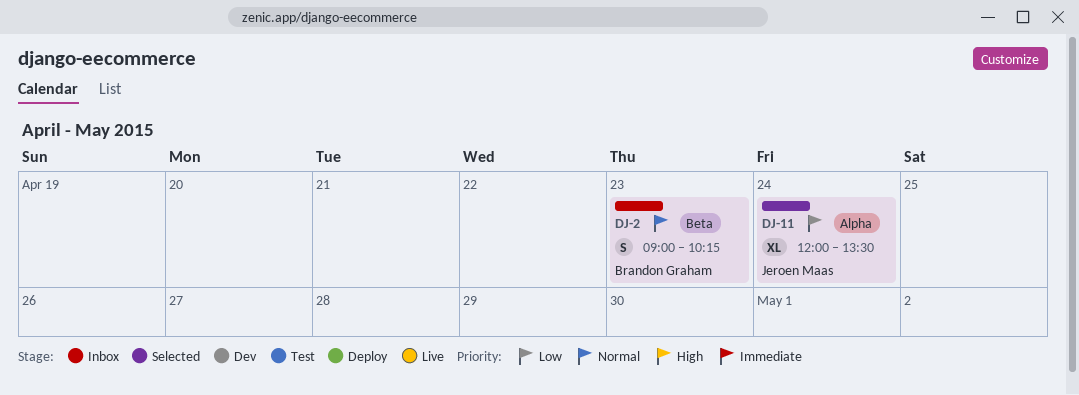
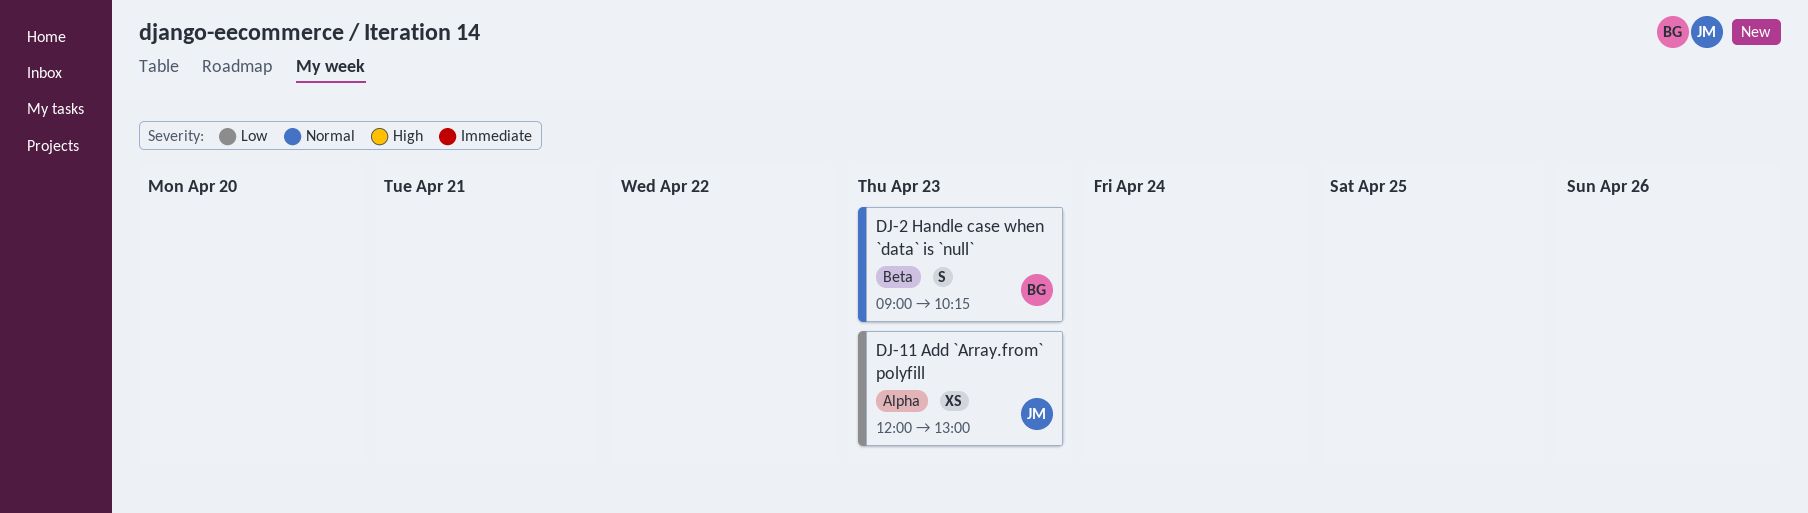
DJ-11, estimate: XL -> XS
DJ-11, day: Apr 24 -> Apr 23
DJ-11, ends: 13:30 -> 13:00

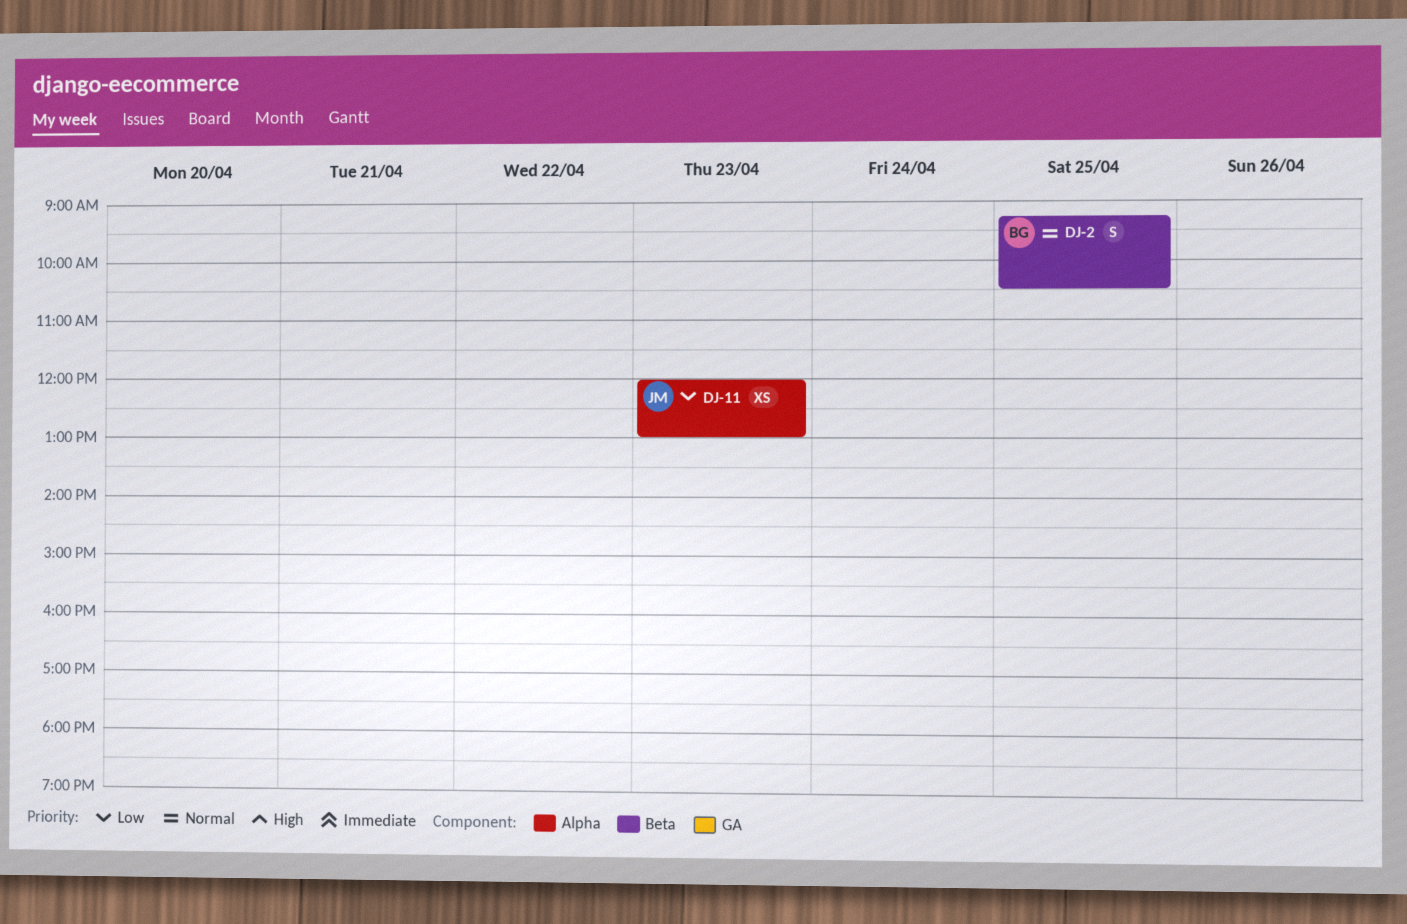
DJ-2, day: Apr 23 -> Apr 25
DJ-2, begins: 09:00 -> 09:15
DJ-2, ends: 10:15 -> 10:30

